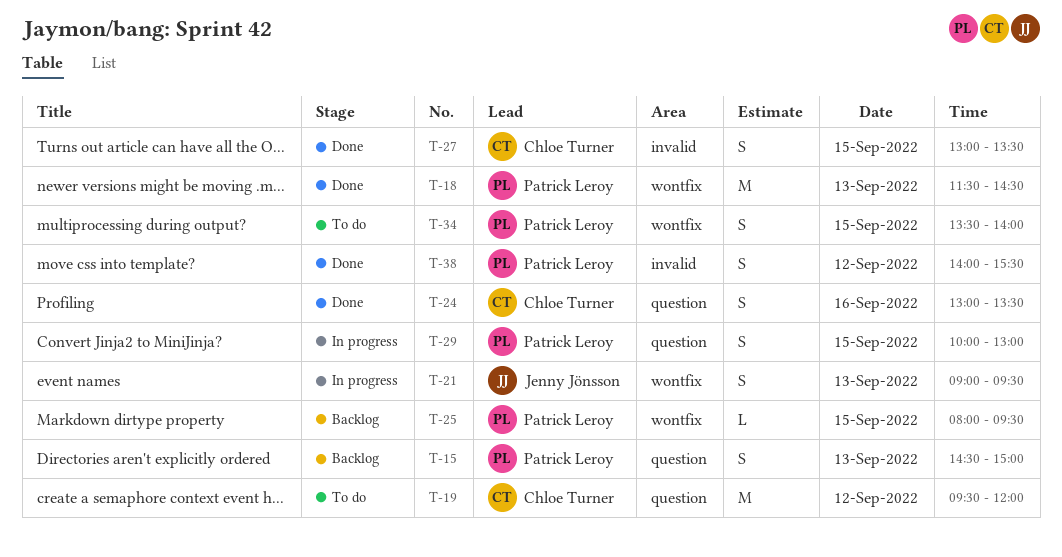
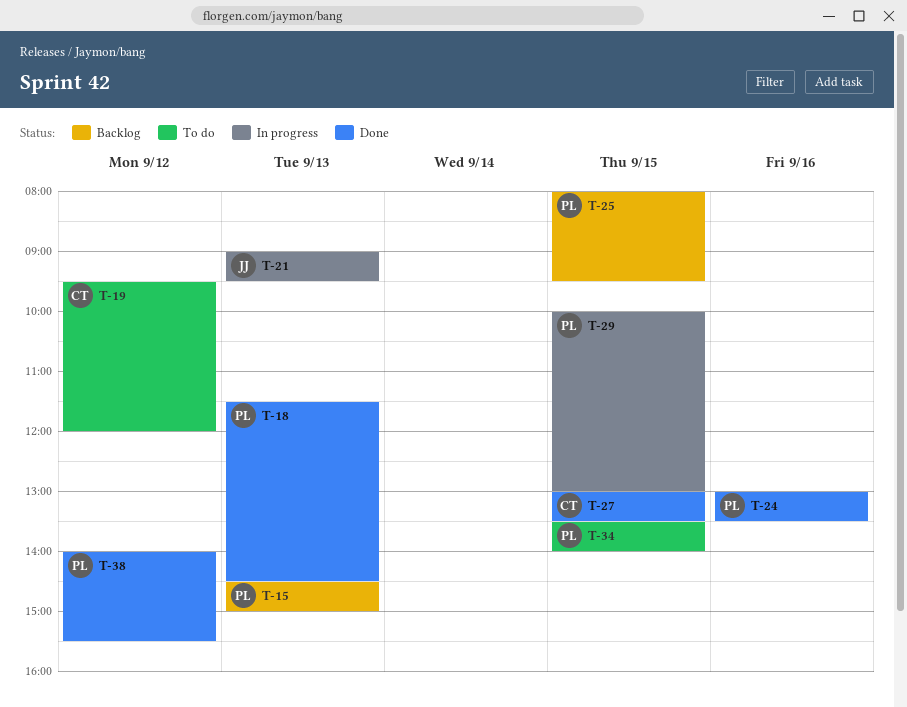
T-24, owner: Chloe Turner -> Patrick Leroy

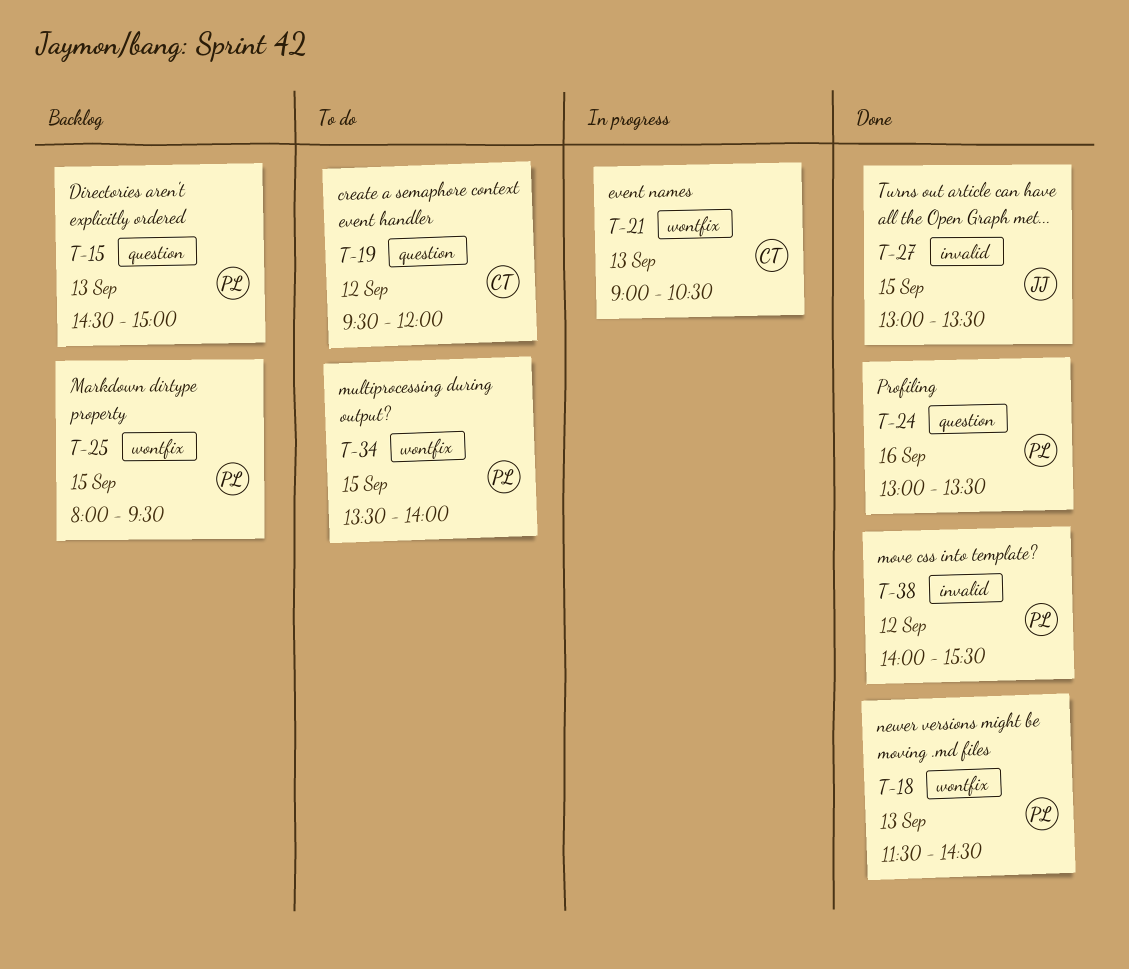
T-21, owner: JJ -> CT
T-21, ends: 09:30 -> 10:30
T-27, owner: CT -> JJ
T-29: present -> none

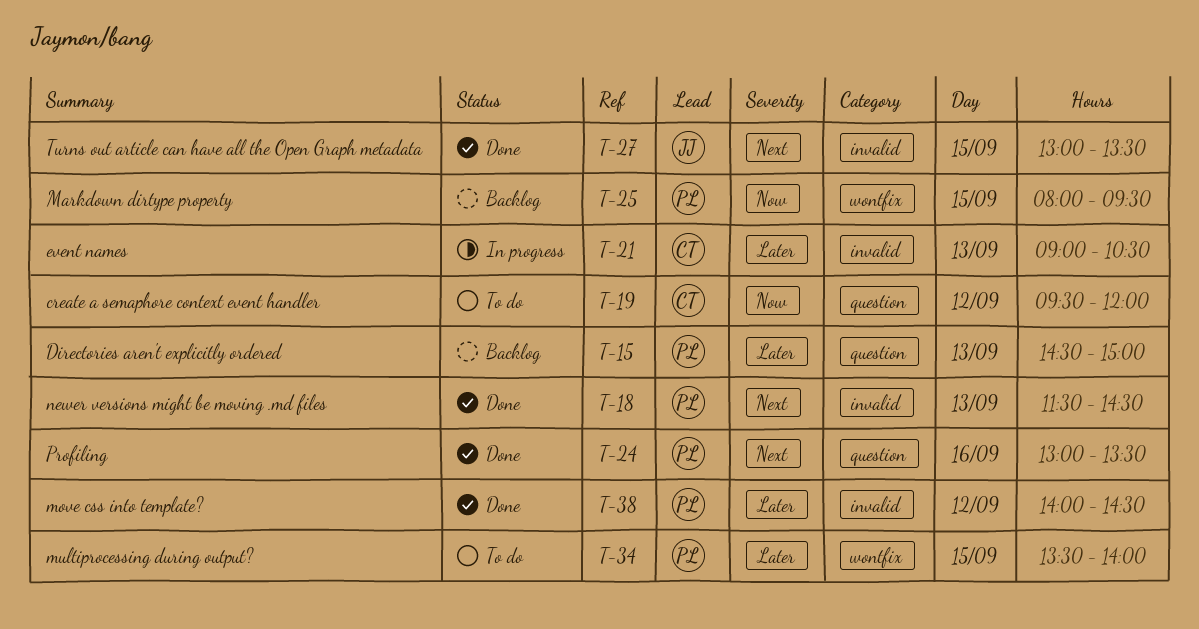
T-18, label: wontfix -> invalid
T-21, label: wontfix -> invalid
T-38, ends: 15:30 -> 14:30

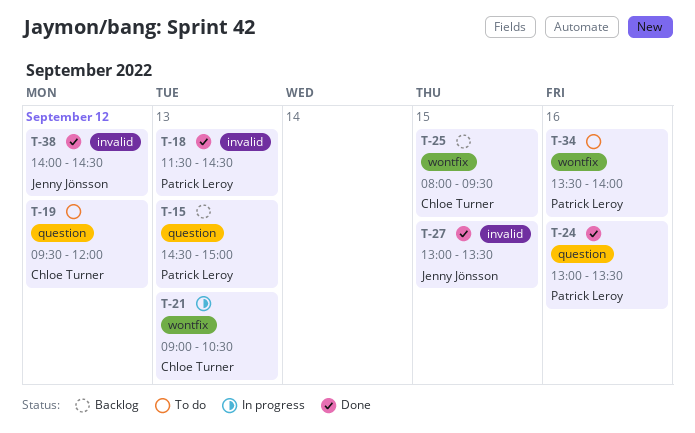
T-21, label: invalid -> wontfix
T-25, owner: Patrick Leroy -> Chloe Turner
T-34, day: Sep 15 -> Sep 16
T-38, owner: Patrick Leroy -> Jenny Jönsson

